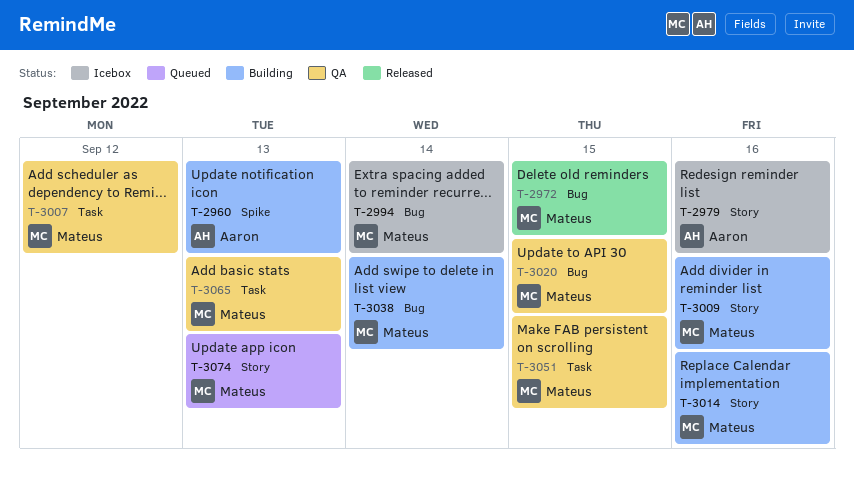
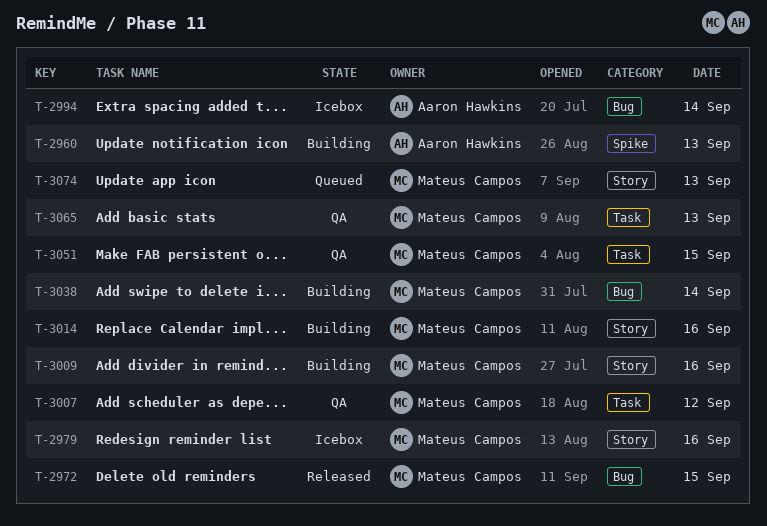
T-2979, owner: Aaron Hawkins -> Mateus Campos
T-2994, owner: Mateus Campos -> Aaron Hawkins
T-3020: present -> none

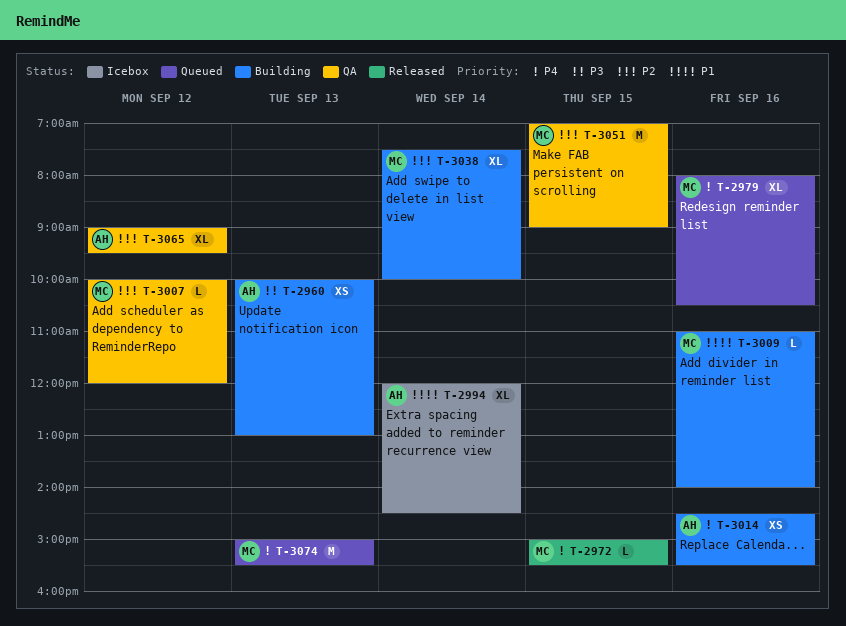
T-2979, status: Icebox -> Queued
T-3014, owner: Mateus Campos -> Aaron Hawkins
T-3065, owner: Mateus Campos -> Aaron Hawkins
T-3065, day: Sep 13 -> Sep 12

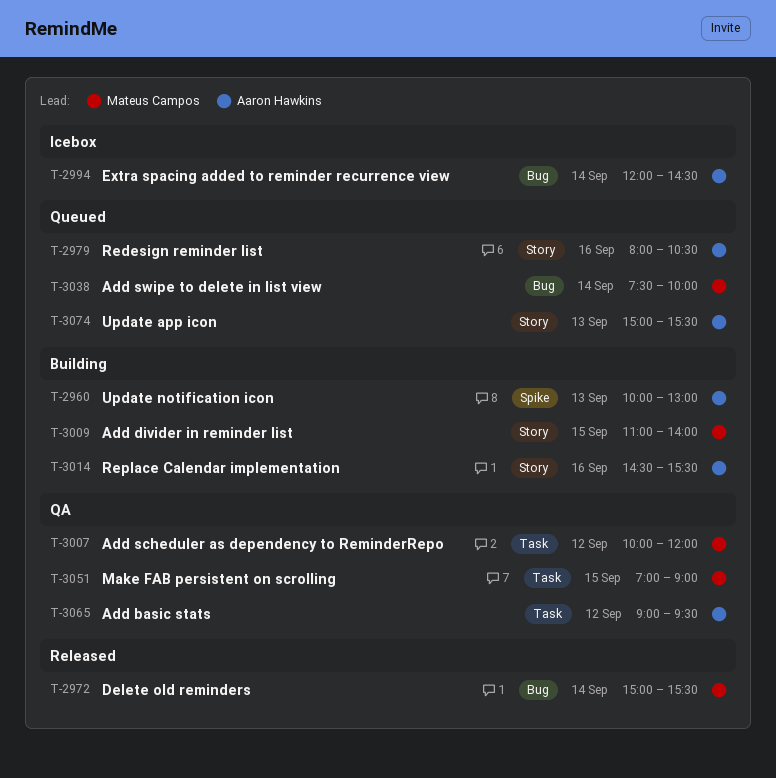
T-2972, day: Sep 15 -> Sep 14
T-2979, owner: Mateus Campos -> Aaron Hawkins
T-3009, day: Sep 16 -> Sep 15
T-3038, status: Building -> Queued
T-3074, owner: Mateus Campos -> Aaron Hawkins

